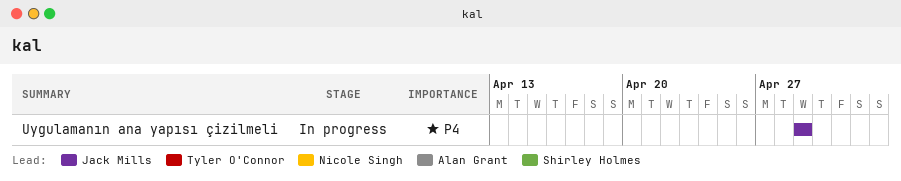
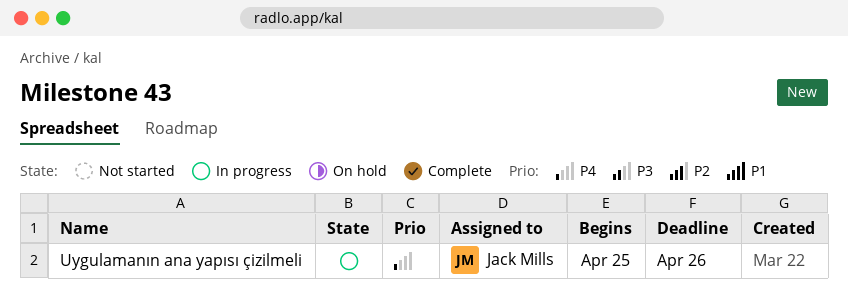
Uygulamanın ana yapısı çizilmeli, start: Apr 29 -> Apr 25
Uygulamanın ana yapısı çizilmeli, due: Apr 29 -> Apr 26

